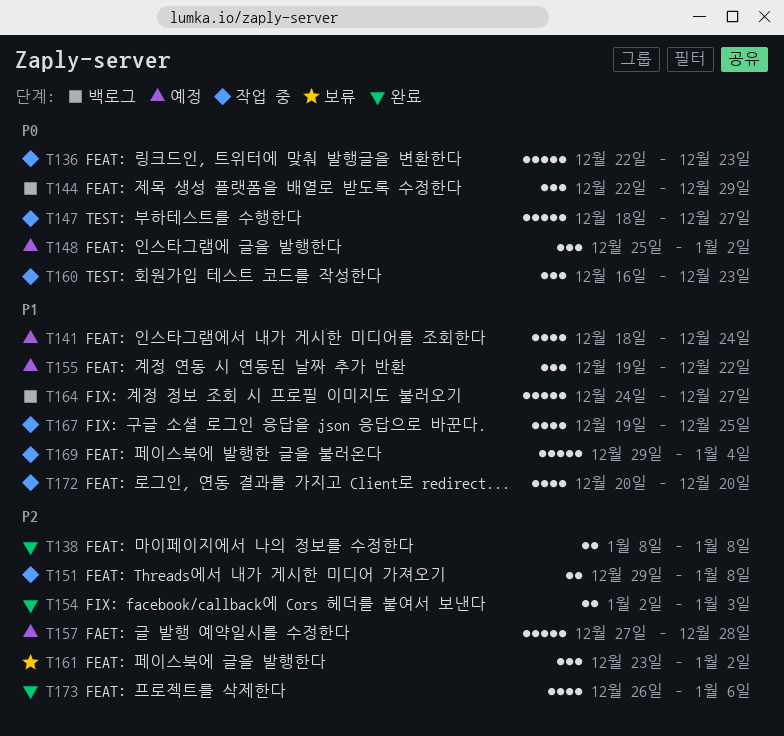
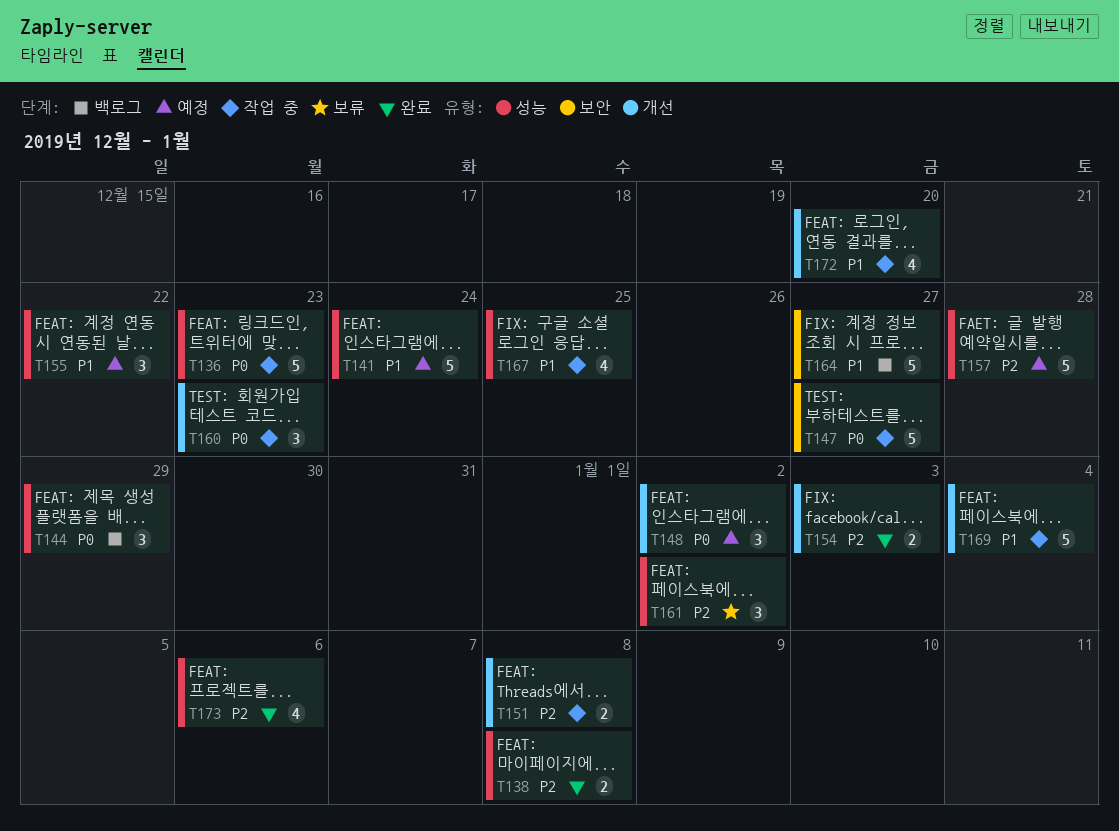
T141, estimate: 4 -> 5

